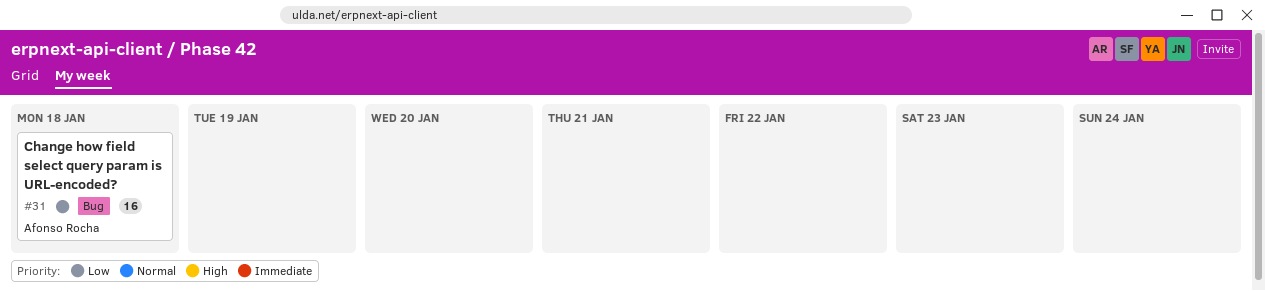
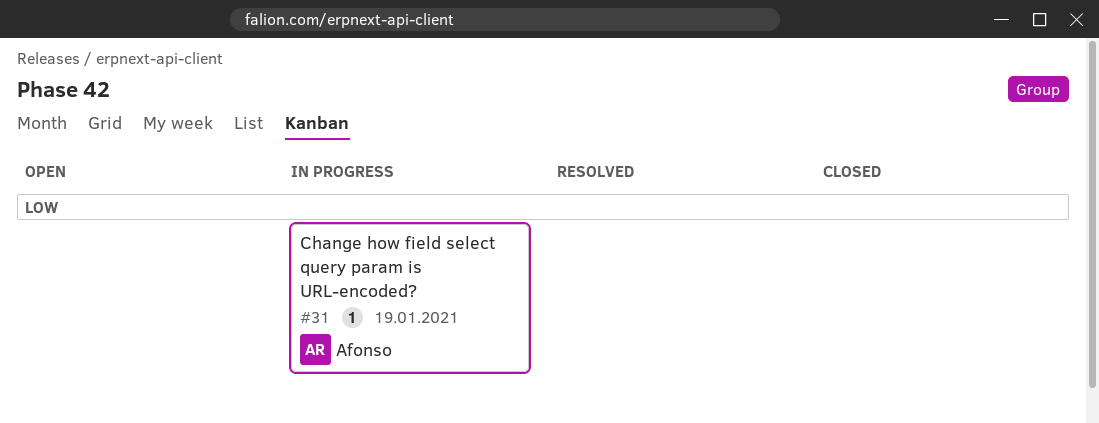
#31, estimate: 16 -> 1
#31, due: Jan 18 -> Jan 19

